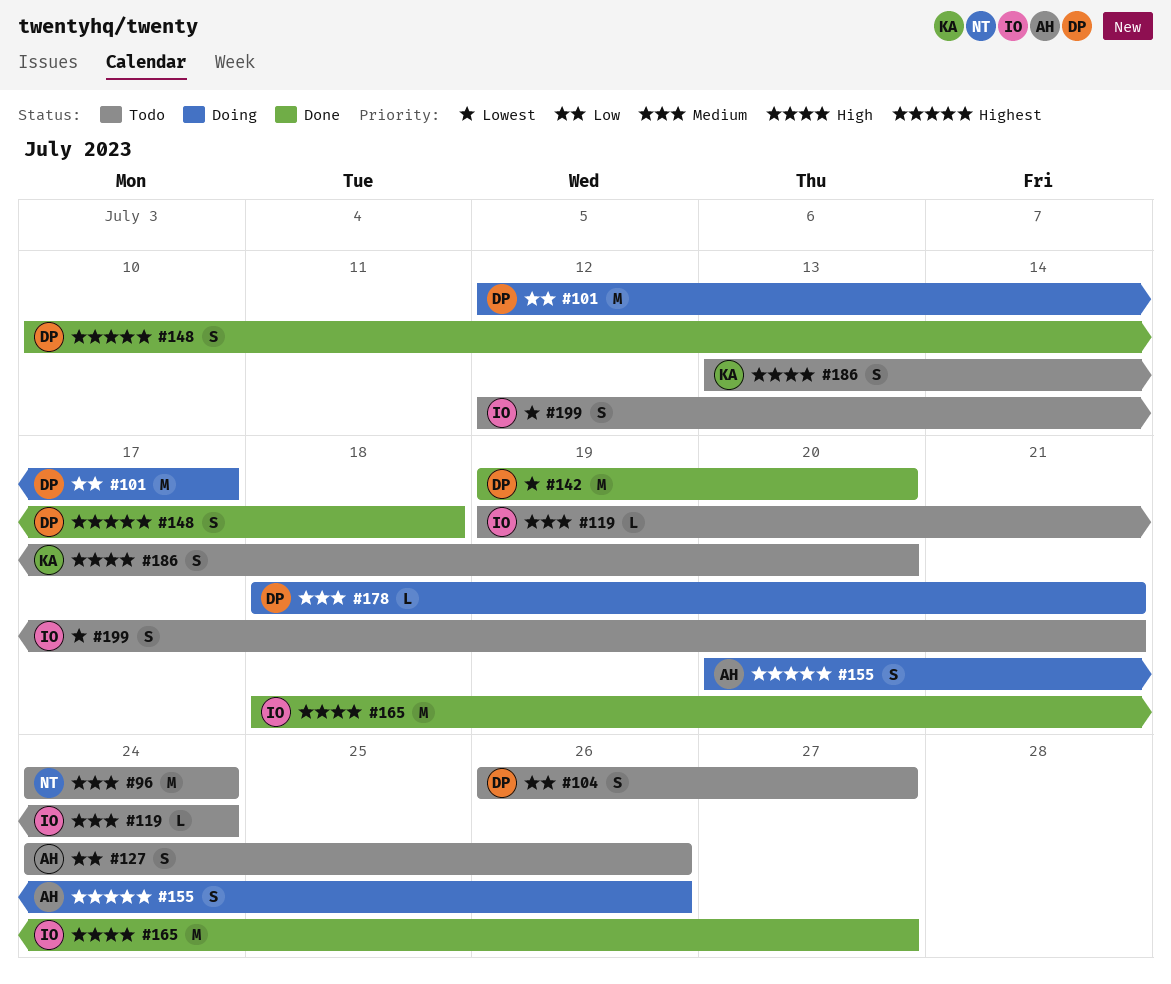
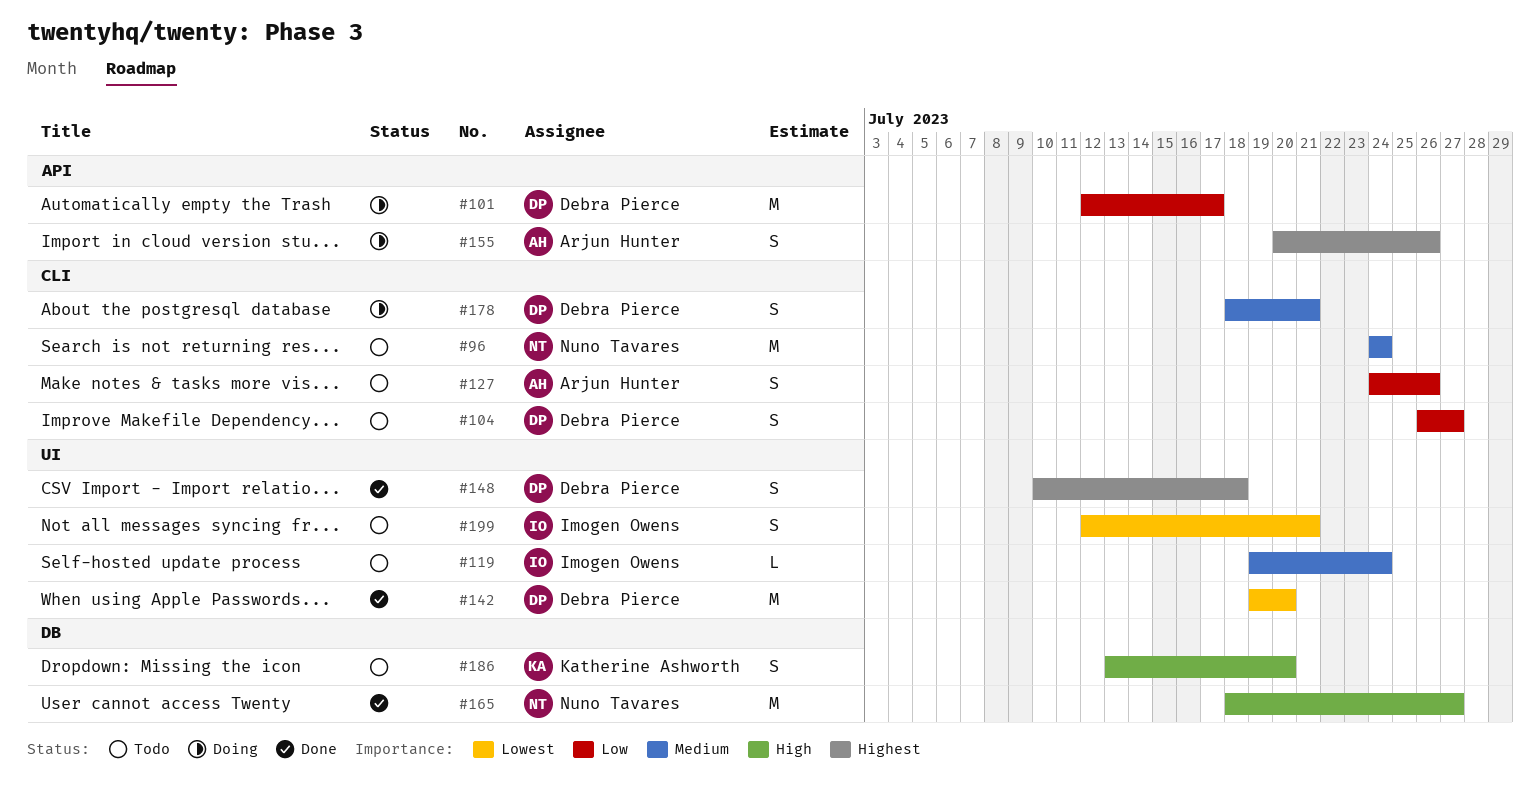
#165, owner: Imogen Owens -> Nuno Tavares
#178, estimate: L -> S

